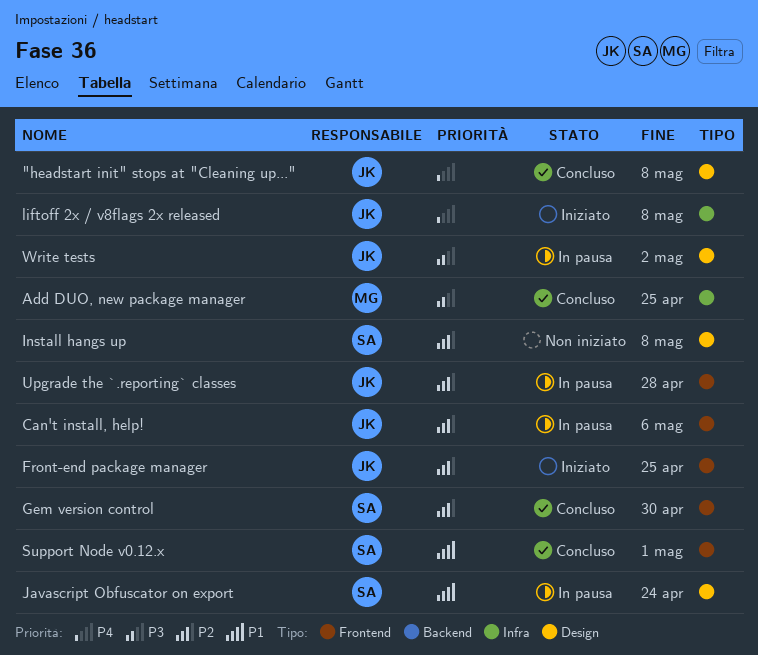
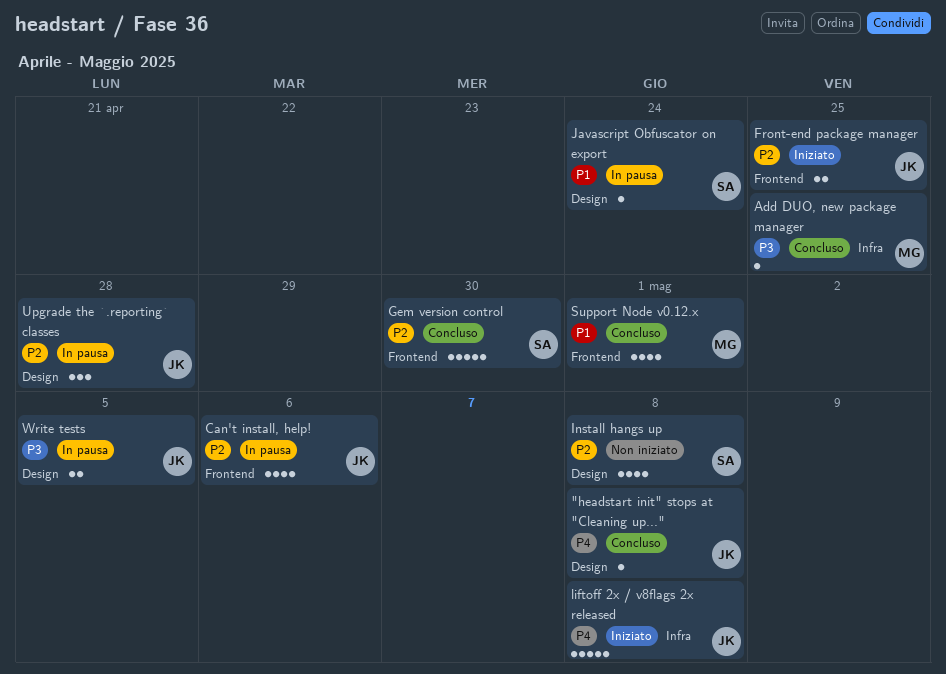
Support Node v0.12.x, owner: SA -> MG
Upgrade the `.reporting` classes, label: Frontend -> Design
Write tests, due: May 2 -> May 5

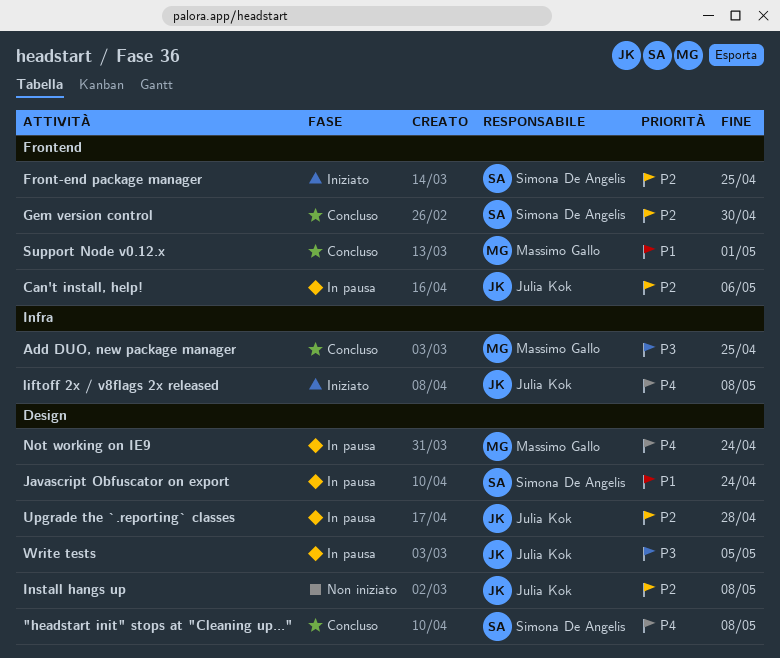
"headstart init" stops at "Cleaning up...", owner: Julia Kok -> Simona De Angelis
Front-end package manager, owner: Julia Kok -> Simona De Angelis
Install hangs up, owner: Simona De Angelis -> Julia Kok
Not working on IE9: none -> present

